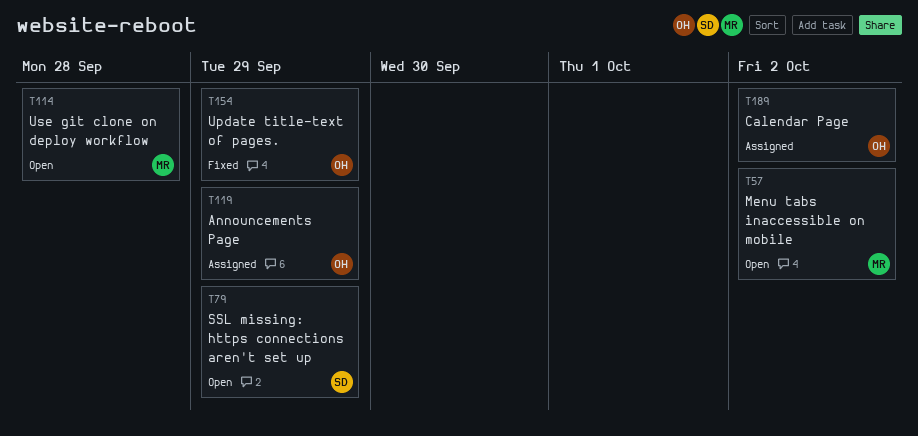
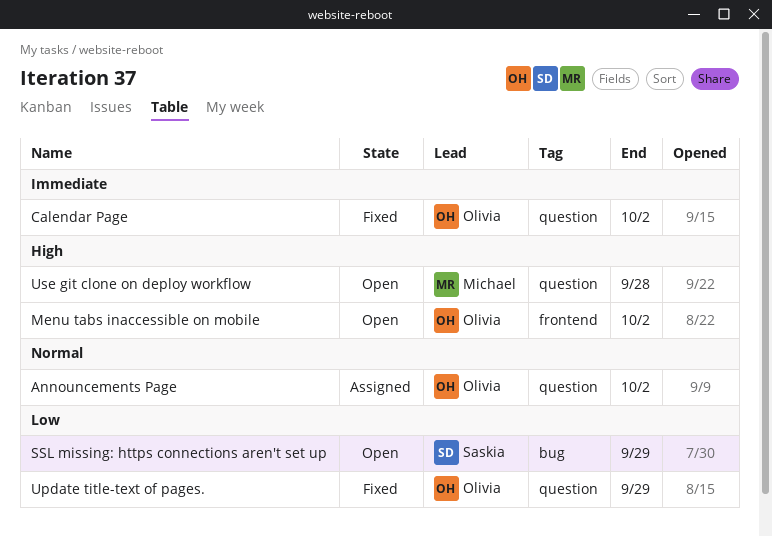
Announcements Page, due: Sep 29 -> Oct 2
Calendar Page, status: Assigned -> Fixed
Menu tabs inaccessible on mobile, owner: Michael -> Olivia

